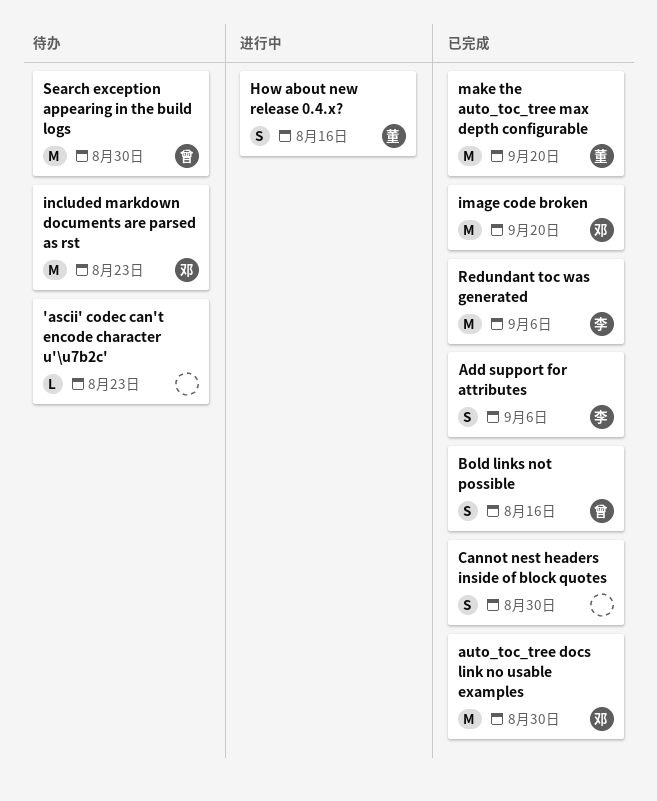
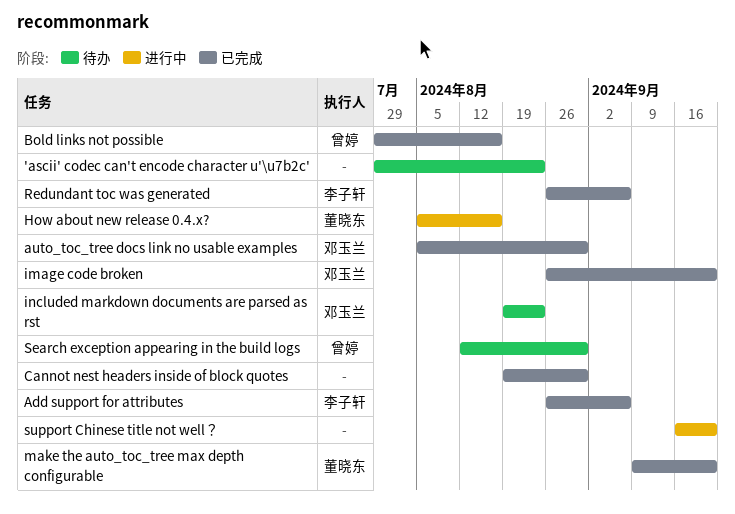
support Chinese title not well？: none -> present

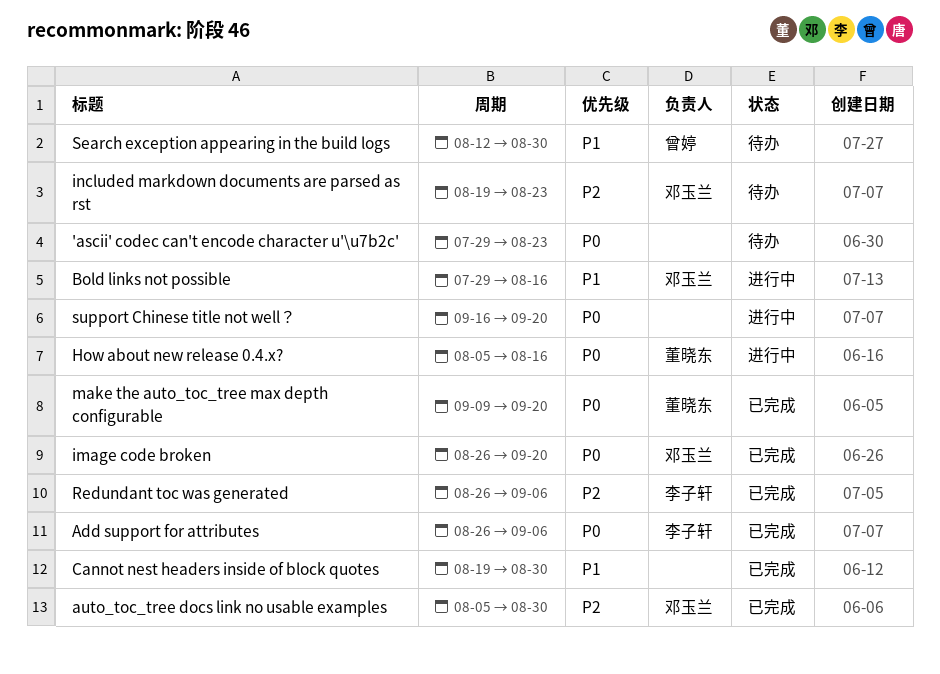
Bold links not possible, status: 已完成 -> 进行中
Bold links not possible, owner: 曾婷 -> 邓玉兰

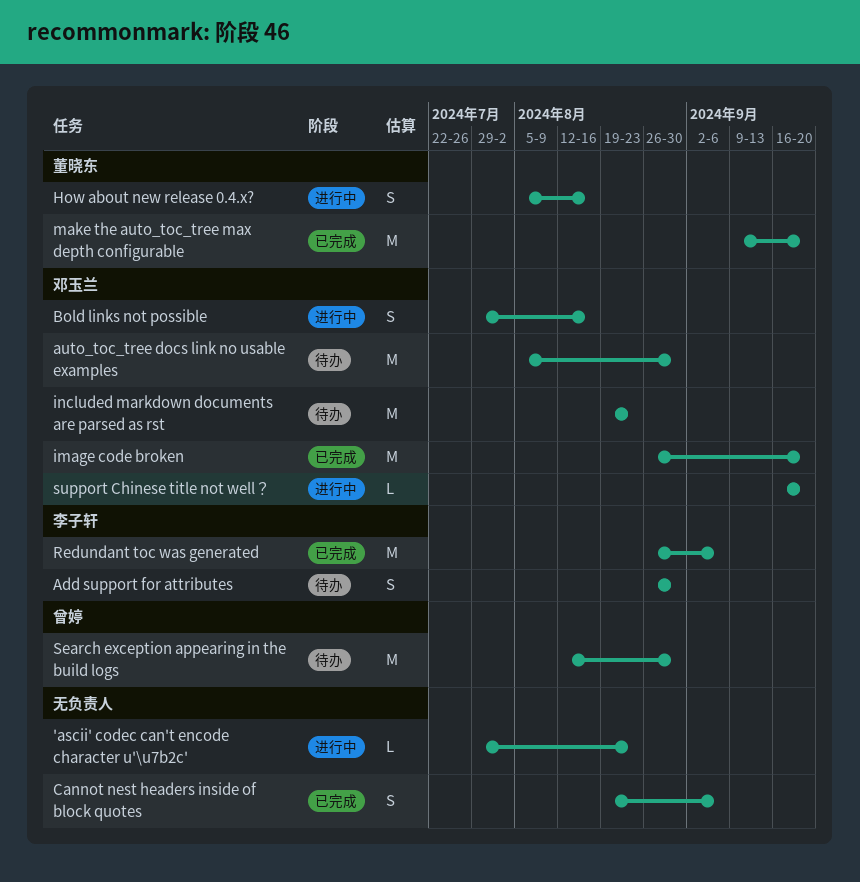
'ascii' codec can't encode character u'\u7b2c', status: 待办 -> 进行中
Add support for attributes, status: 已完成 -> 待办
Add support for attributes, due: Sep 6 -> Aug 30
auto_toc_tree docs link no usable examples, status: 已完成 -> 待办
Cannot nest headers inside of block quotes, due: Aug 30 -> Sep 6
support Chinese title not well？, owner: none -> 邓玉兰

